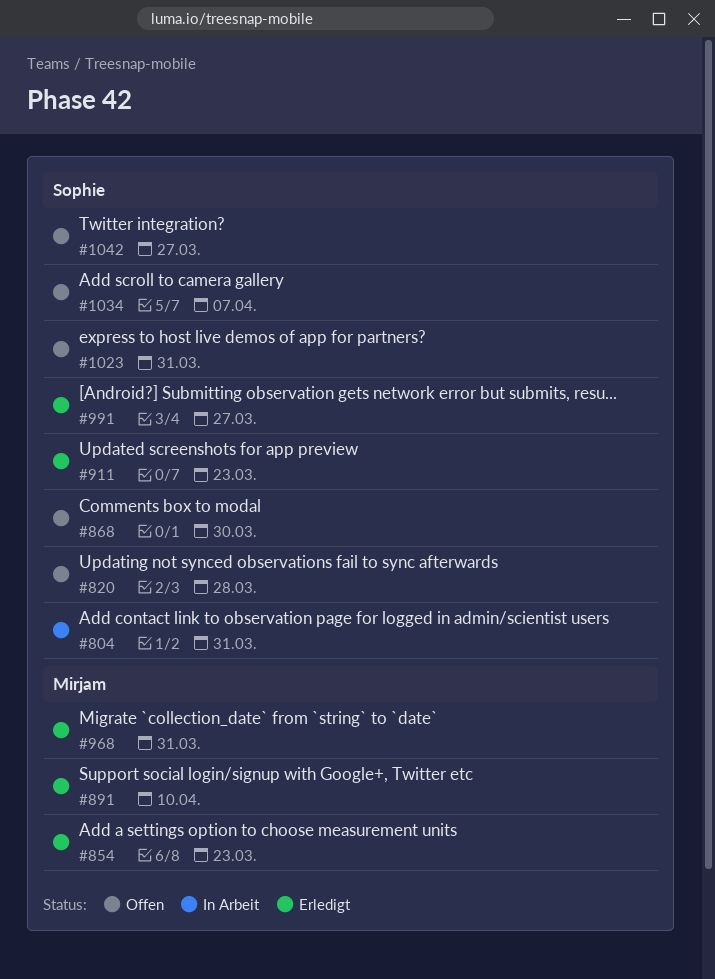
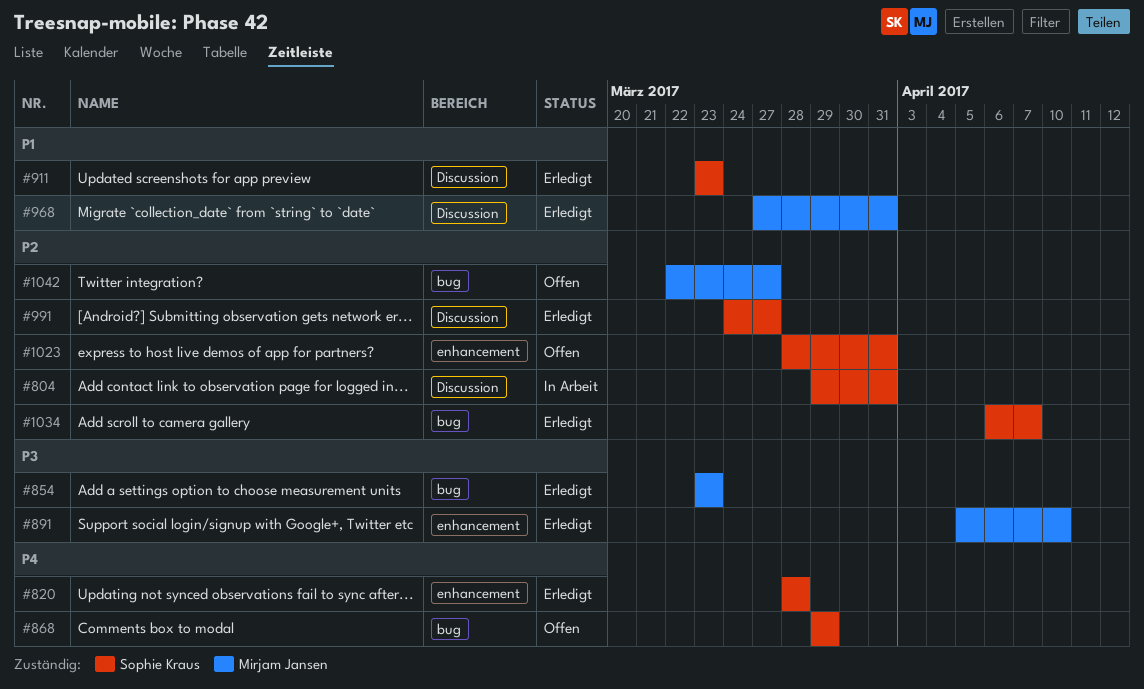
#820, status: Offen -> Erledigt
#868, due: Mar 30 -> Mar 29
#1034, status: Offen -> Erledigt
#1042, owner: Sophie Kraus -> Mirjam Jansen

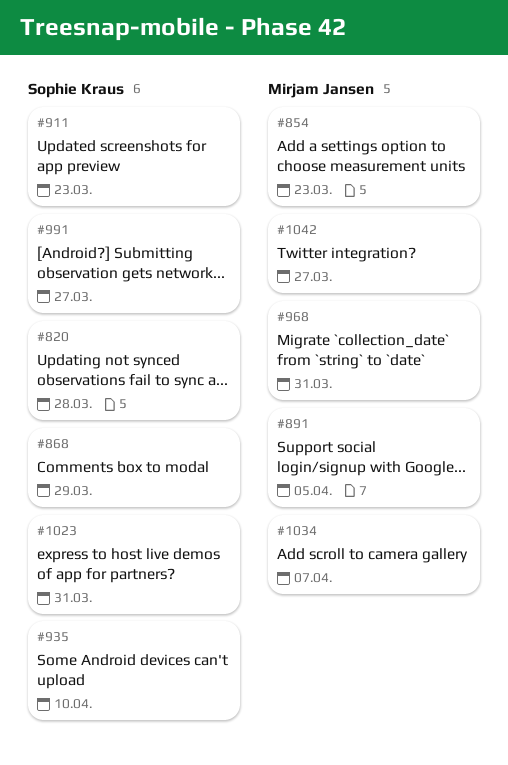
#804: present -> none
#891, due: Apr 10 -> Apr 5
#935: none -> present
#1034, owner: Sophie Kraus -> Mirjam Jansen

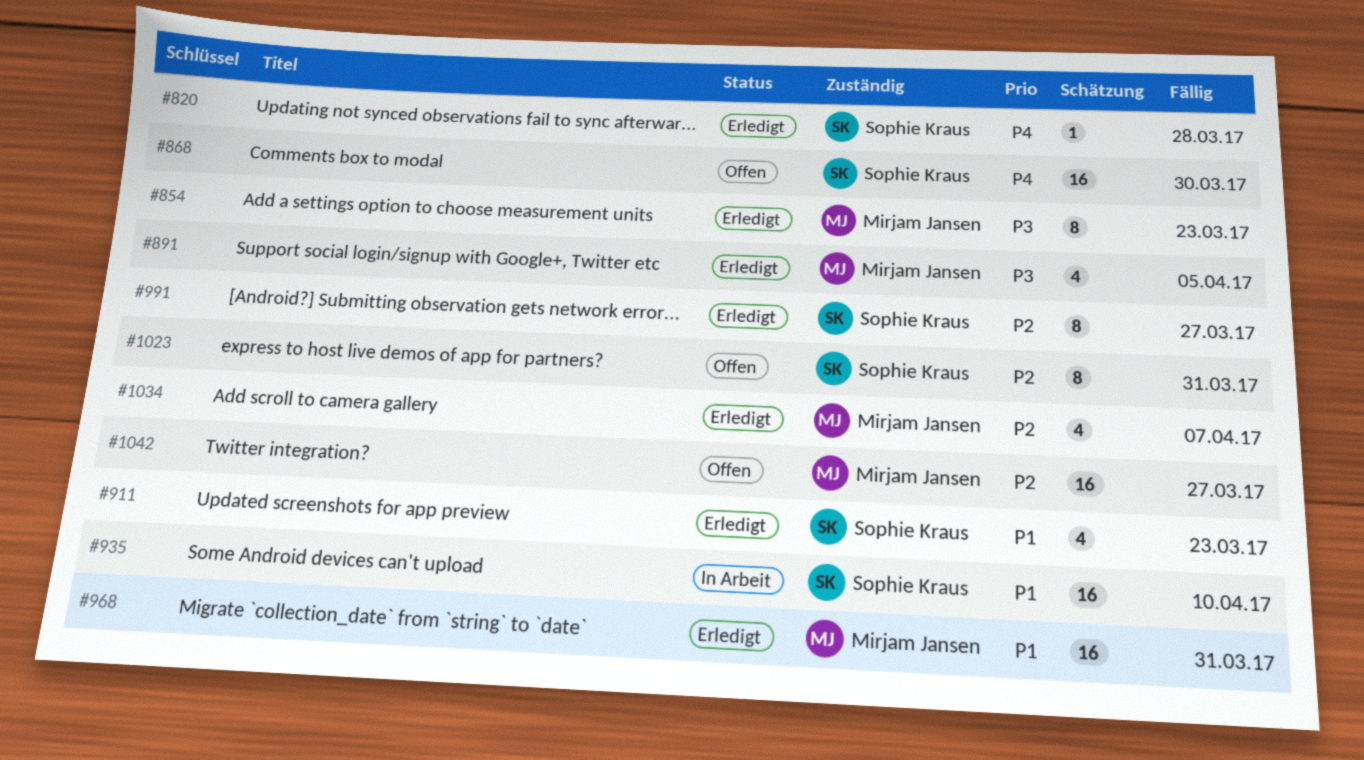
#868, due: Mar 29 -> Mar 30

